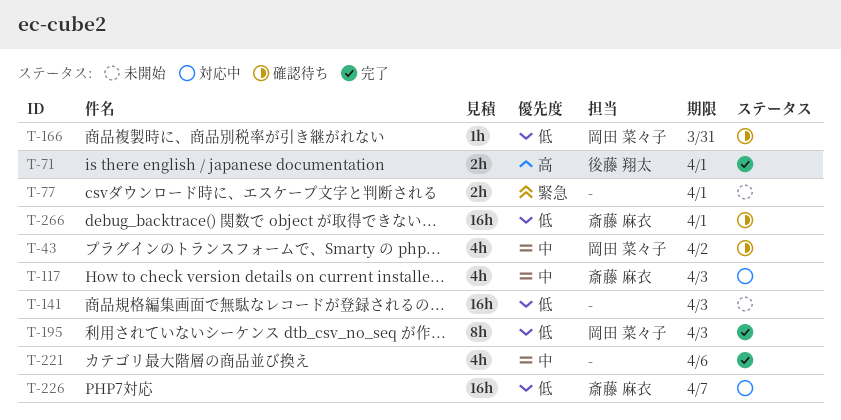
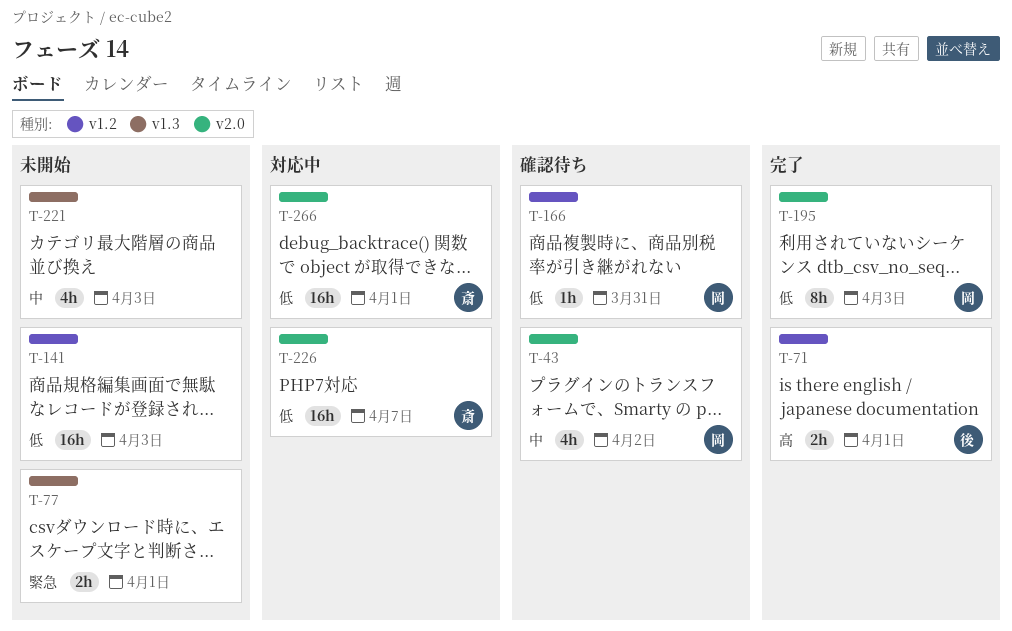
T-117: present -> none
T-221, status: 完了 -> 未開始
T-221, due: Apr 6 -> Apr 3
T-266, status: 確認待ち -> 対応中

